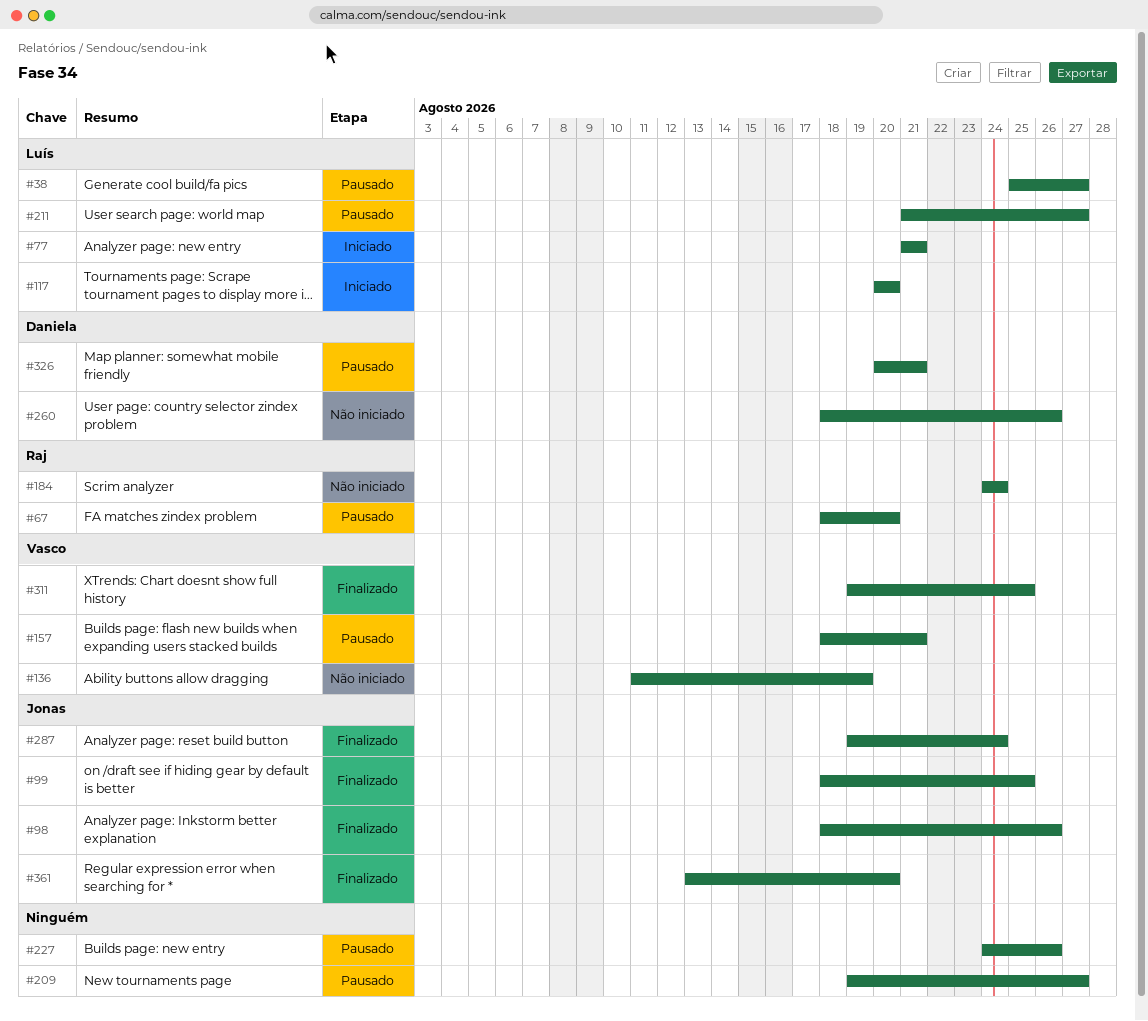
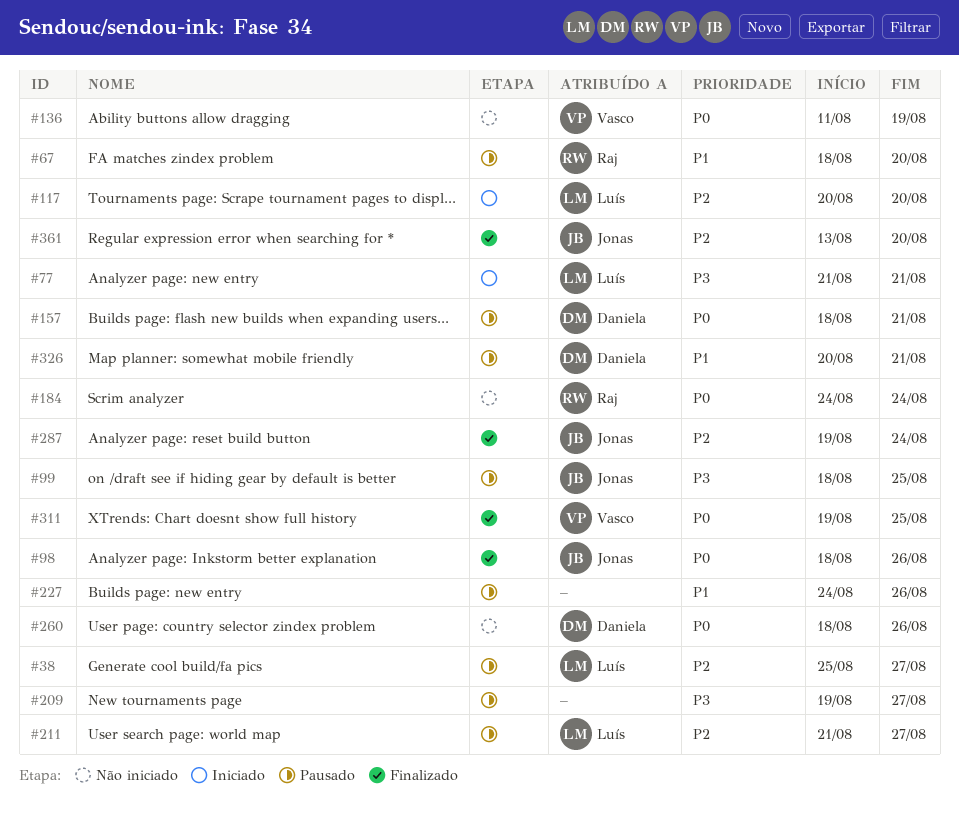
#99, status: Finalizado -> Pausado
#157, owner: Vasco -> Daniela

